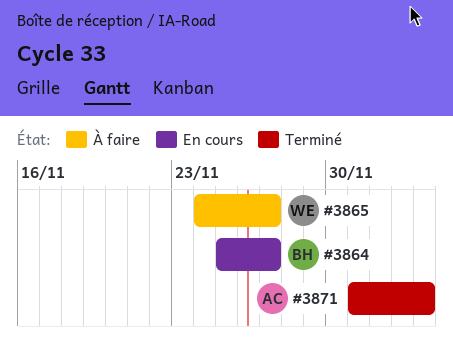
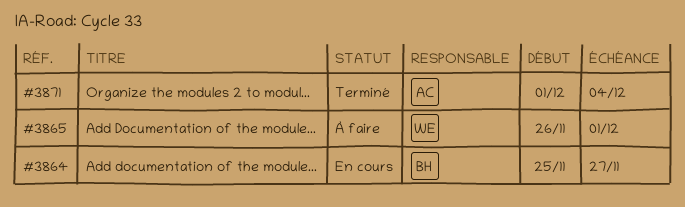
#3865, start: Nov 24 -> Nov 26
#3865, due: Nov 27 -> Dec 1

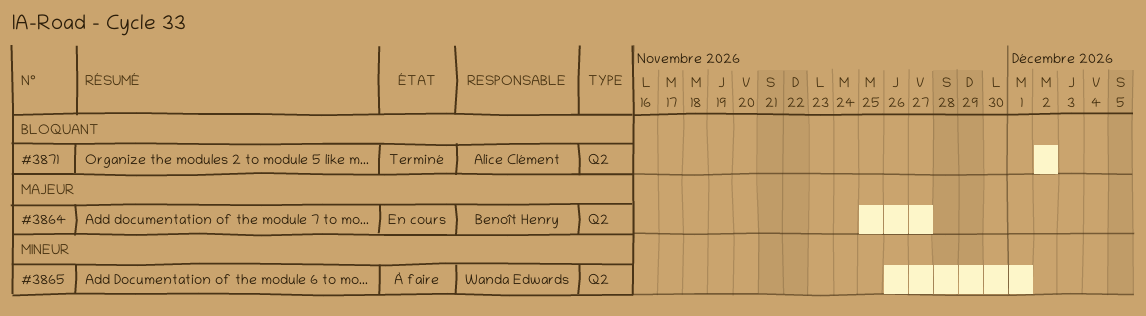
#3871, start: Dec 1 -> Dec 2
#3871, due: Dec 4 -> Dec 2

